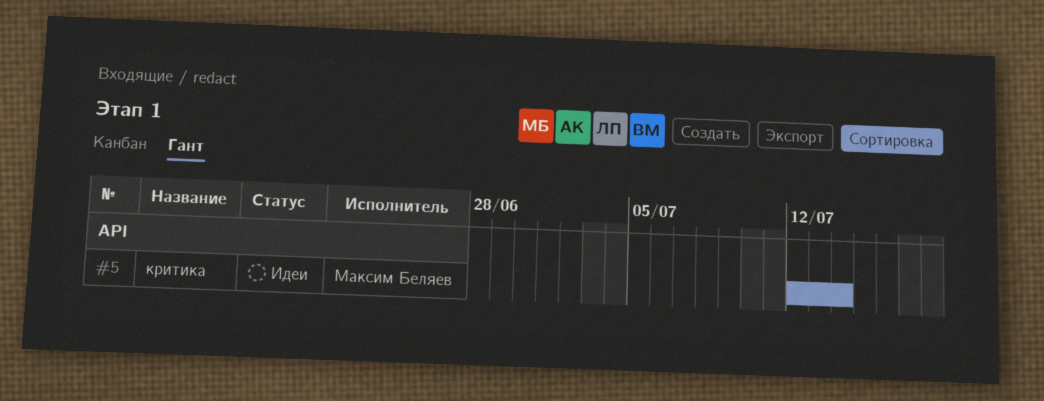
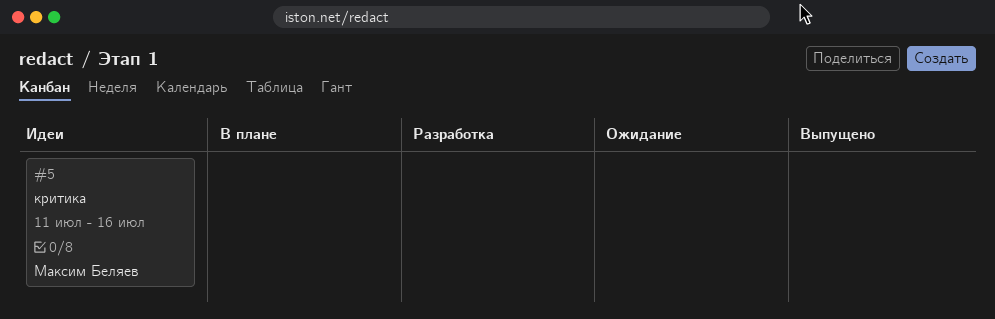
#5, start: Jul 12 -> Jul 11
#5, due: Jul 14 -> Jul 16

